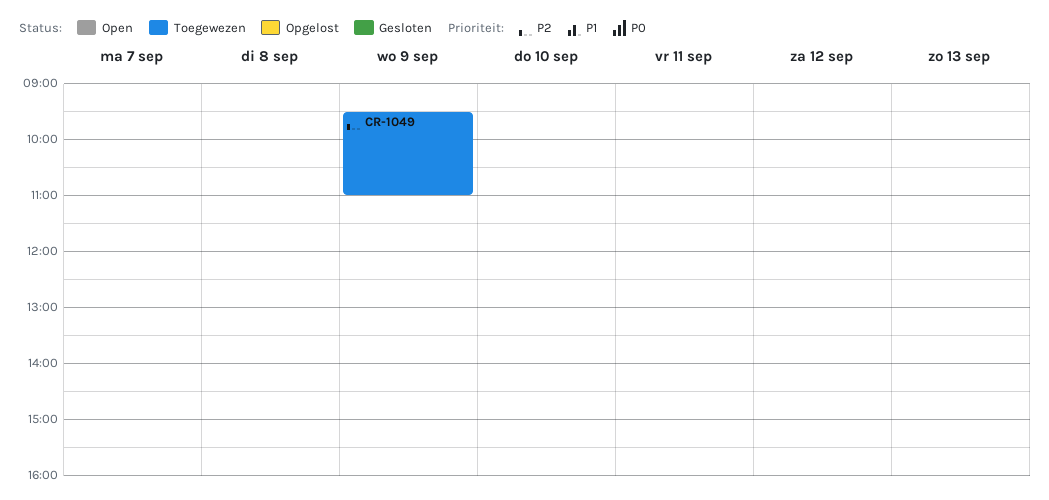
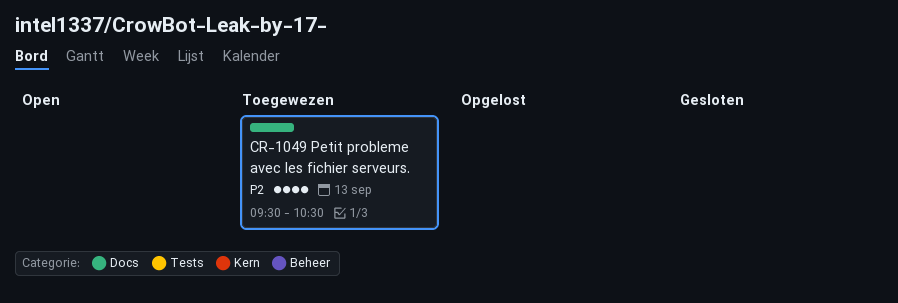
CR-1049, day: Sep 9 -> Sep 13
CR-1049, ends: 11:00 -> 10:30

